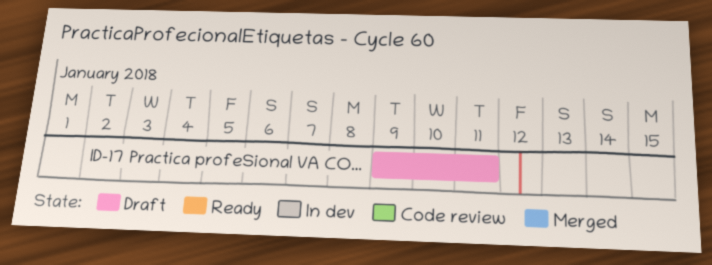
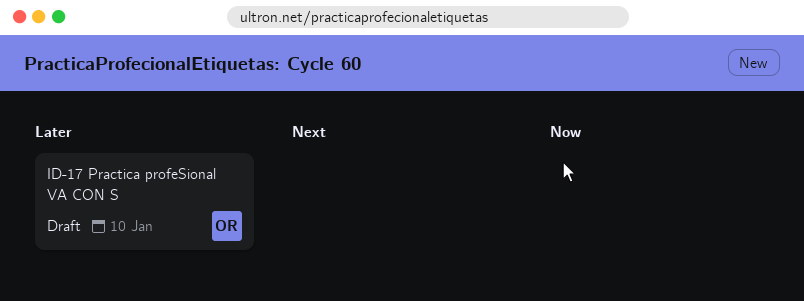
ID-17, due: Jan 11 -> Jan 10

